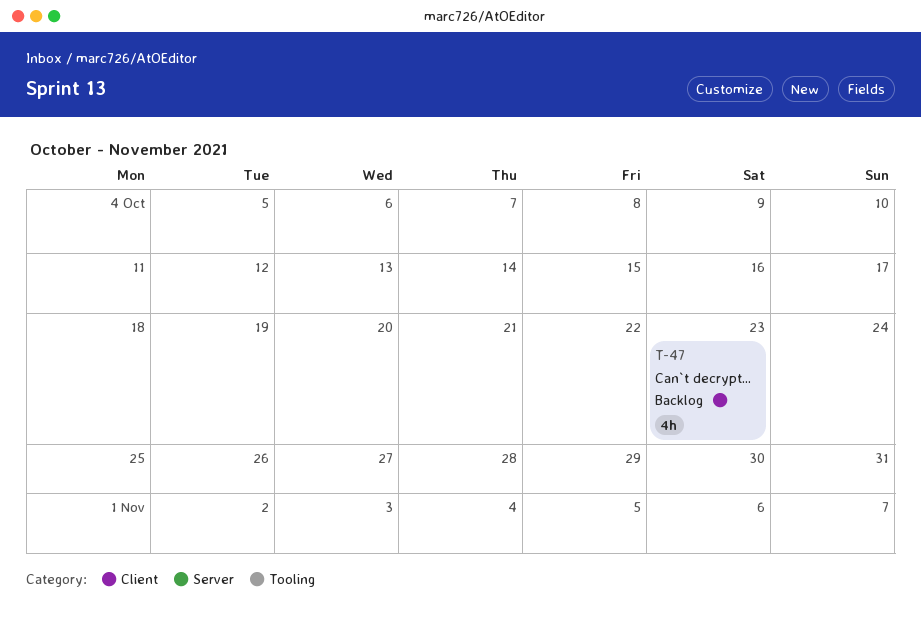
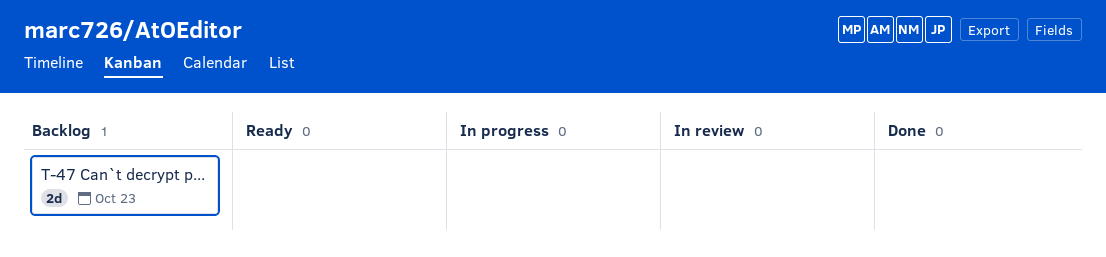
T-47, estimate: 4h -> 2d

